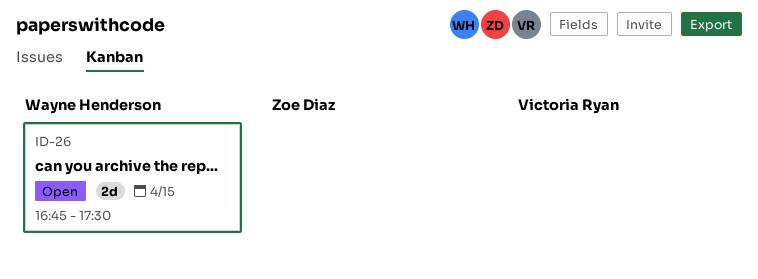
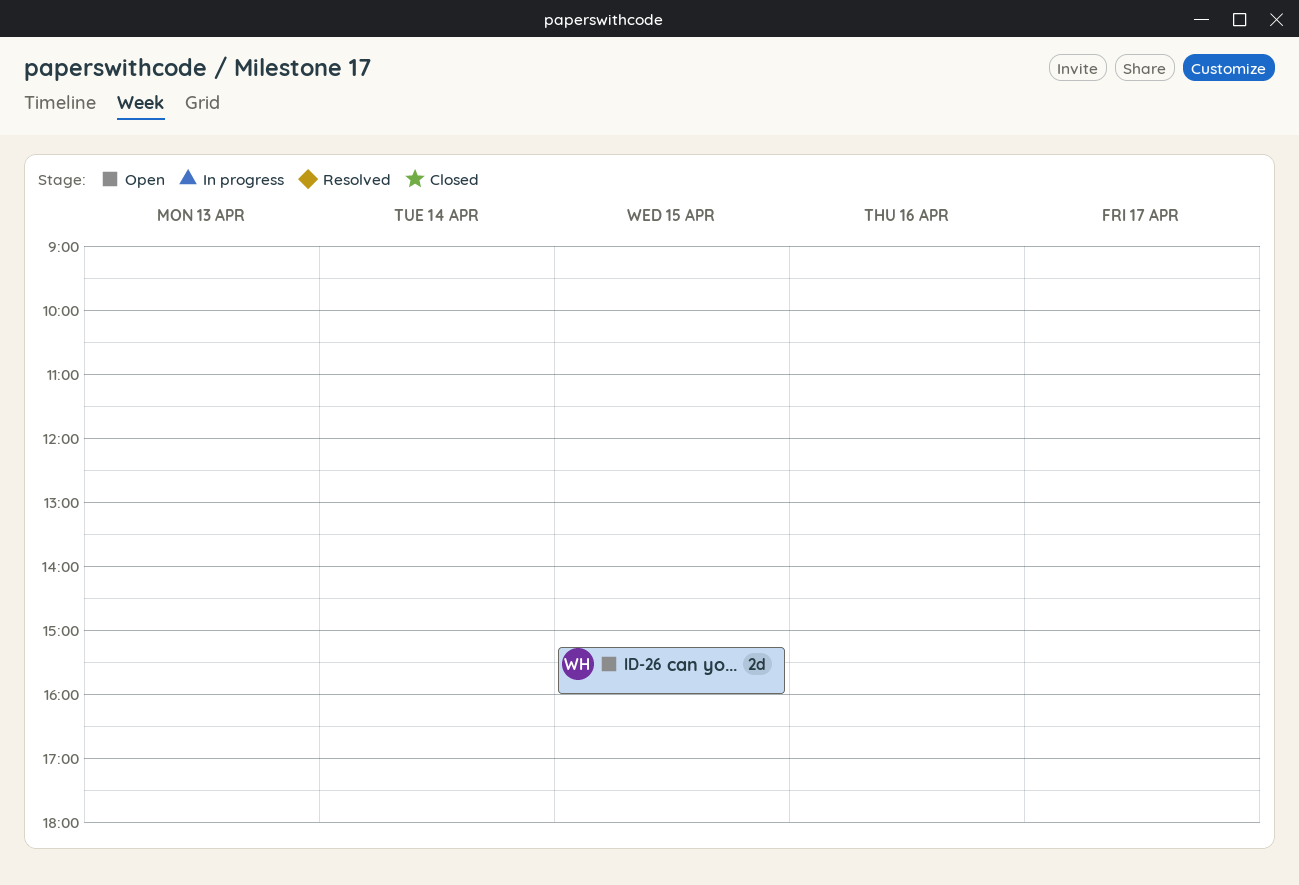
ID-26, begins: 16:45 -> 15:15
ID-26, ends: 17:30 -> 16:00

